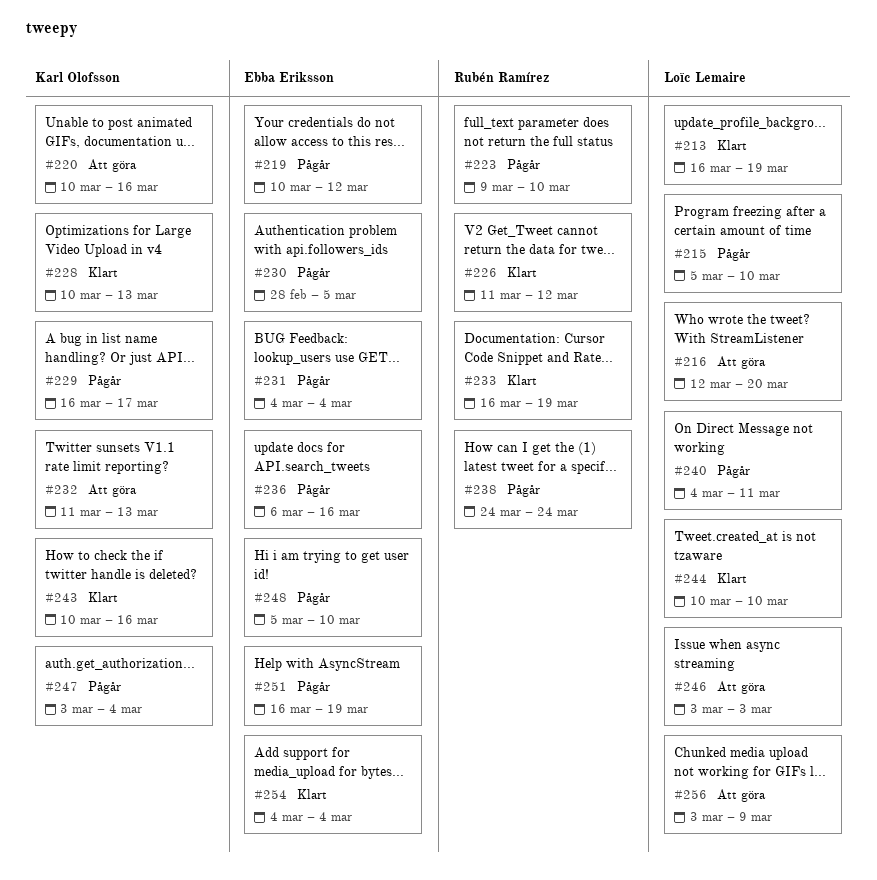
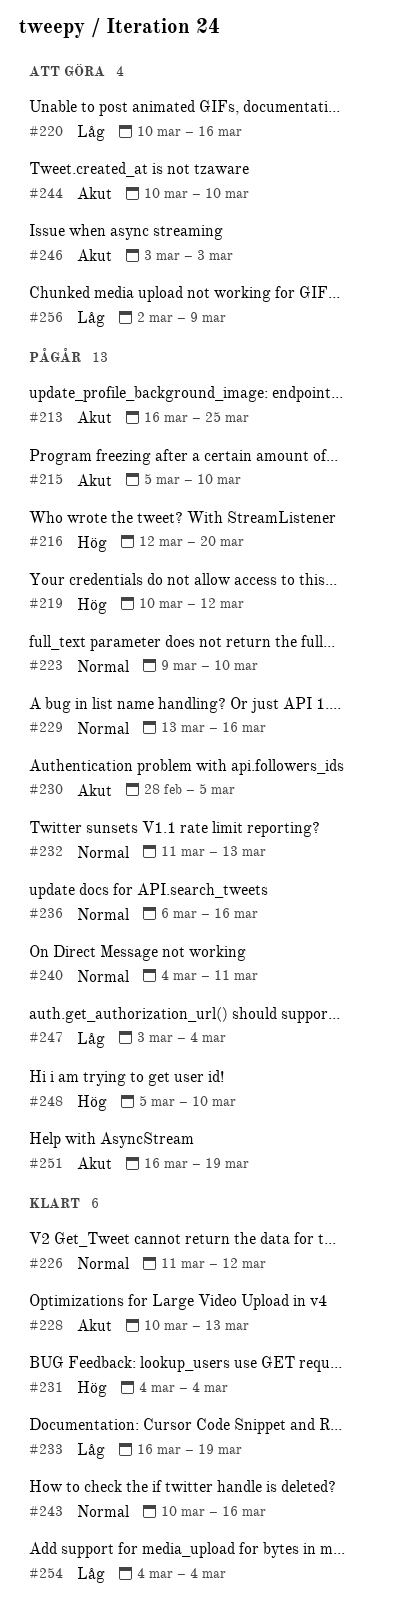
#213, status: Klart -> Pågår
#213, due: Mar 19 -> Mar 25
#216, status: Att göra -> Pågår
#229, start: Mar 16 -> Mar 13
#229, due: Mar 17 -> Mar 16
#231, status: Pågår -> Klart
#232, status: Att göra -> Pågår
#238: present -> none
#244, status: Klart -> Att göra
#256, start: Mar 3 -> Mar 2

